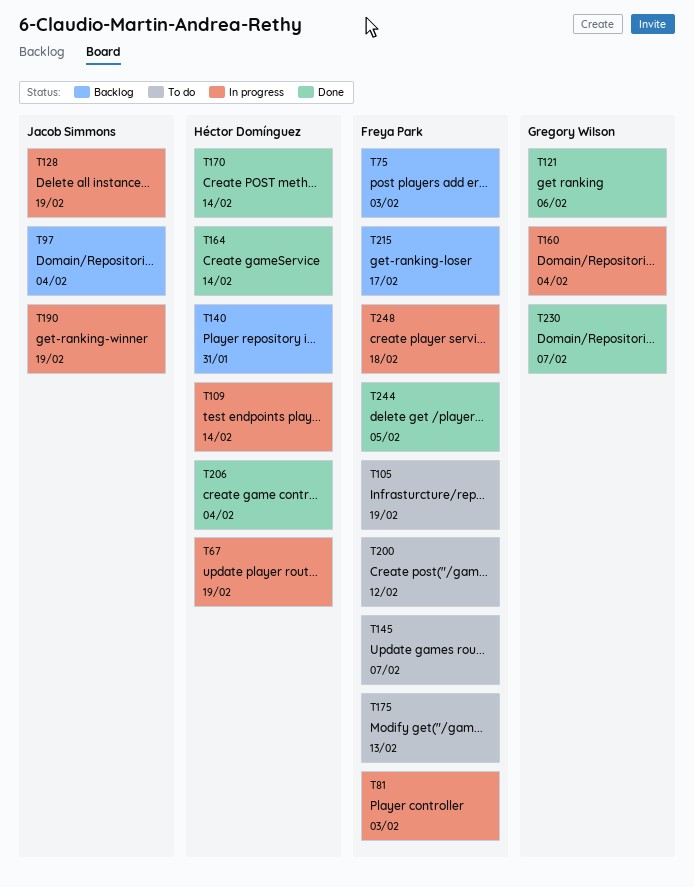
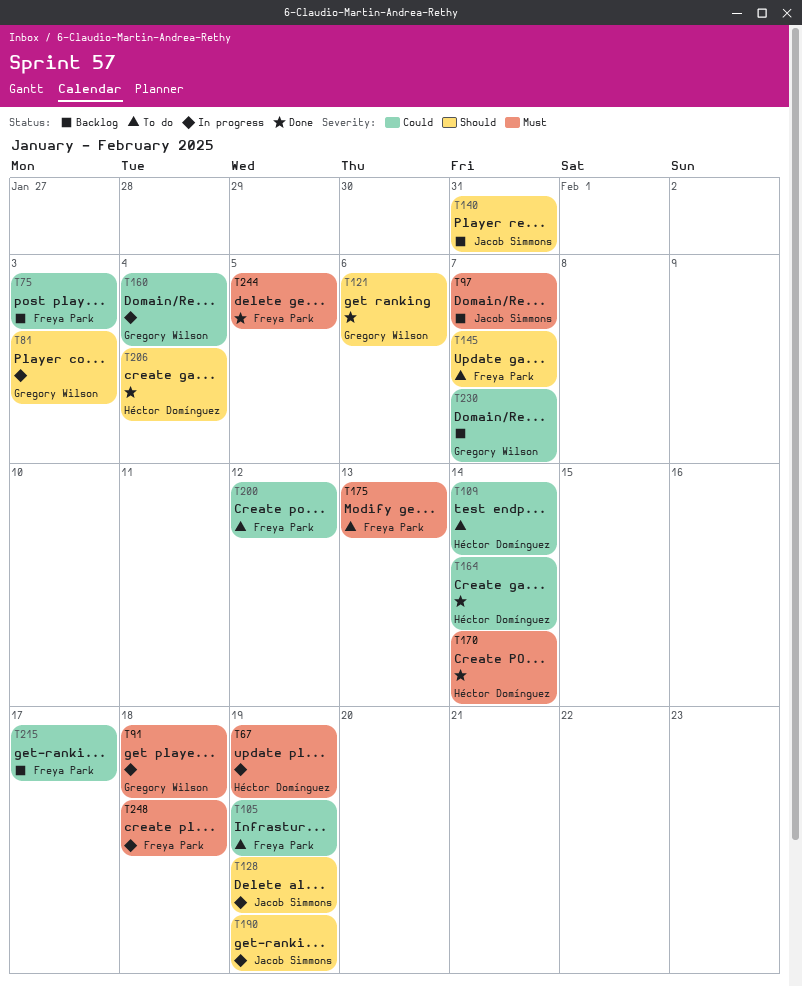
T81, owner: Freya Park -> Gregory Wilson
T91: none -> present
T97, due: Feb 4 -> Feb 7
T109, status: In progress -> To do
T140, owner: Héctor Domínguez -> Jacob Simmons
T230, status: Done -> Backlog

